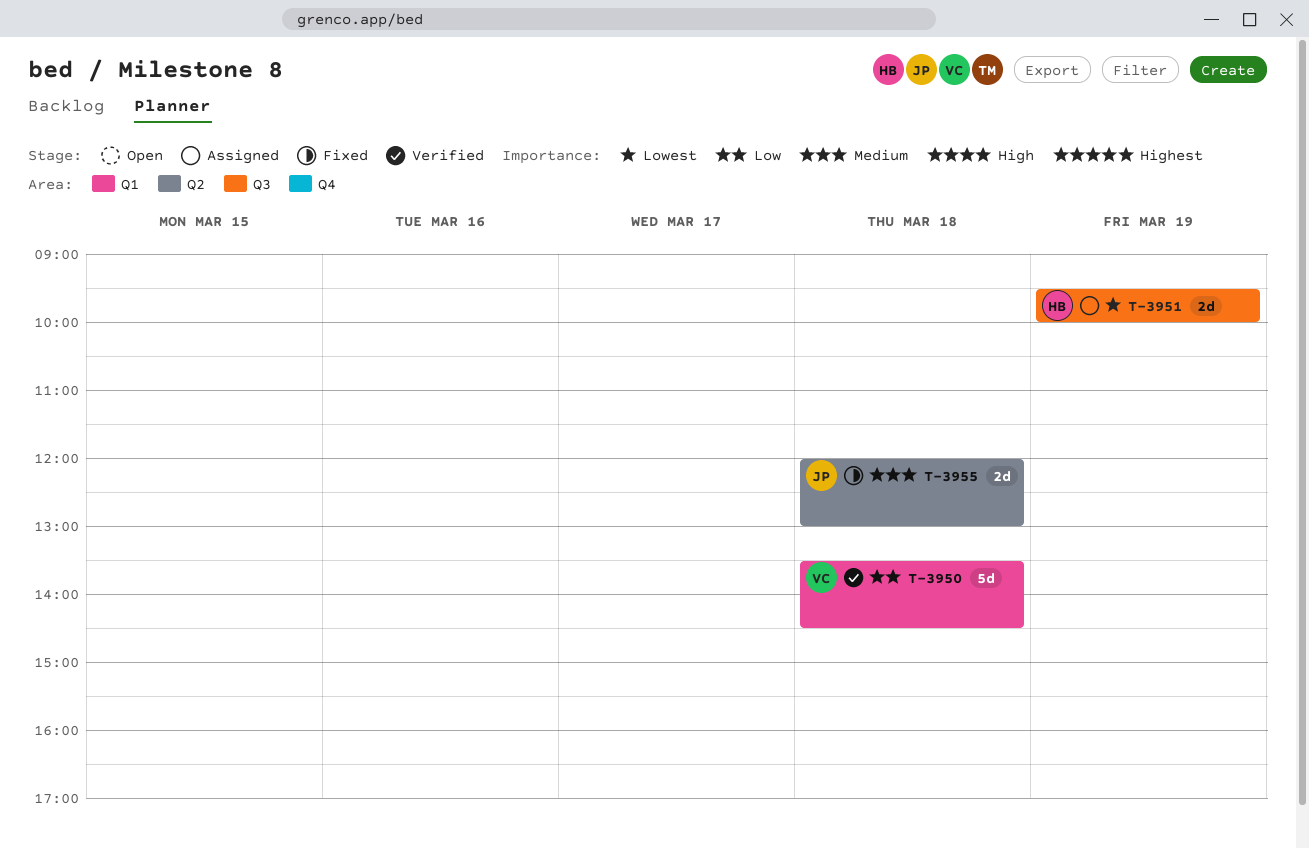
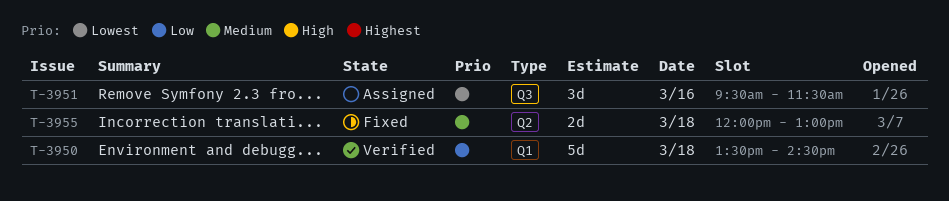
T-3951, estimate: 2d -> 3d
T-3951, day: Mar 19 -> Mar 16
T-3951, ends: 10:00 -> 11:30

